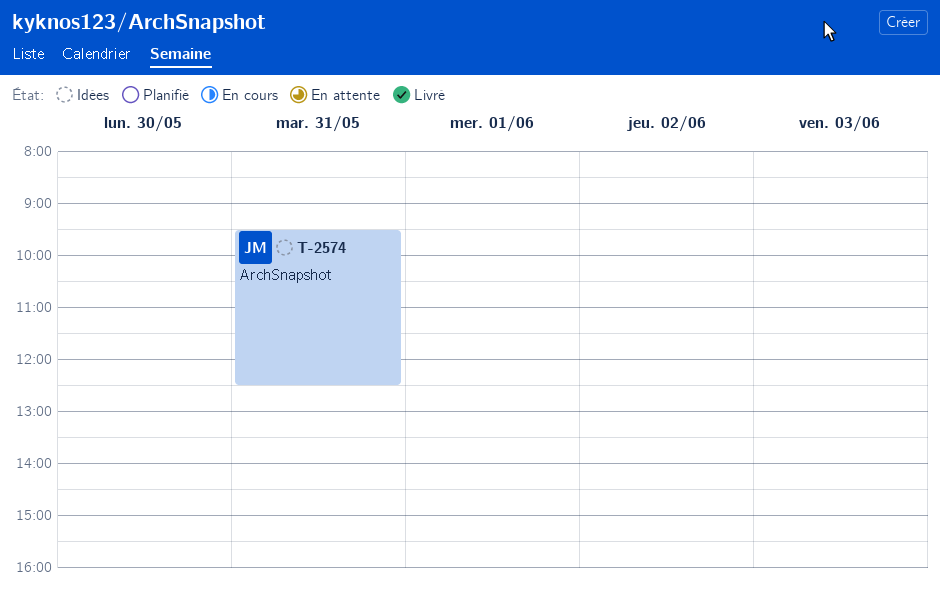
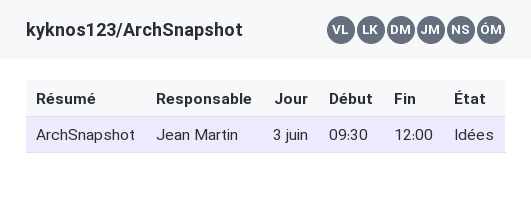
ArchSnapshot, day: May 31 -> Jun 3
ArchSnapshot, ends: 12:30 -> 12:00

